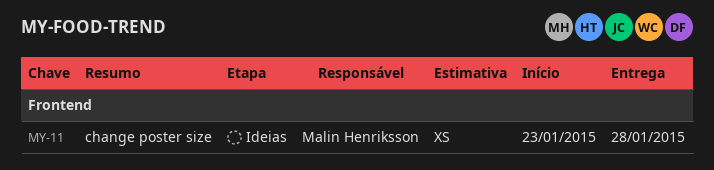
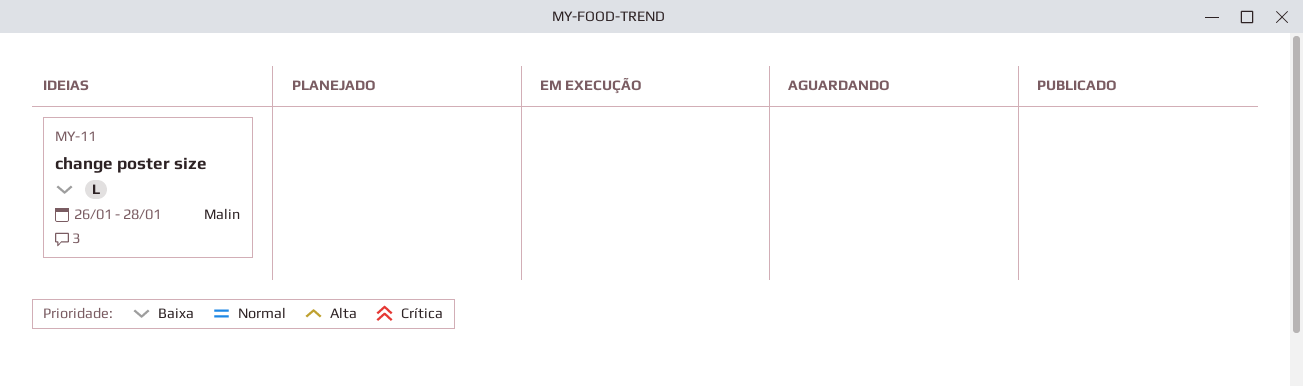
MY-11, estimate: XS -> L
MY-11, start: Jan 23 -> Jan 26

